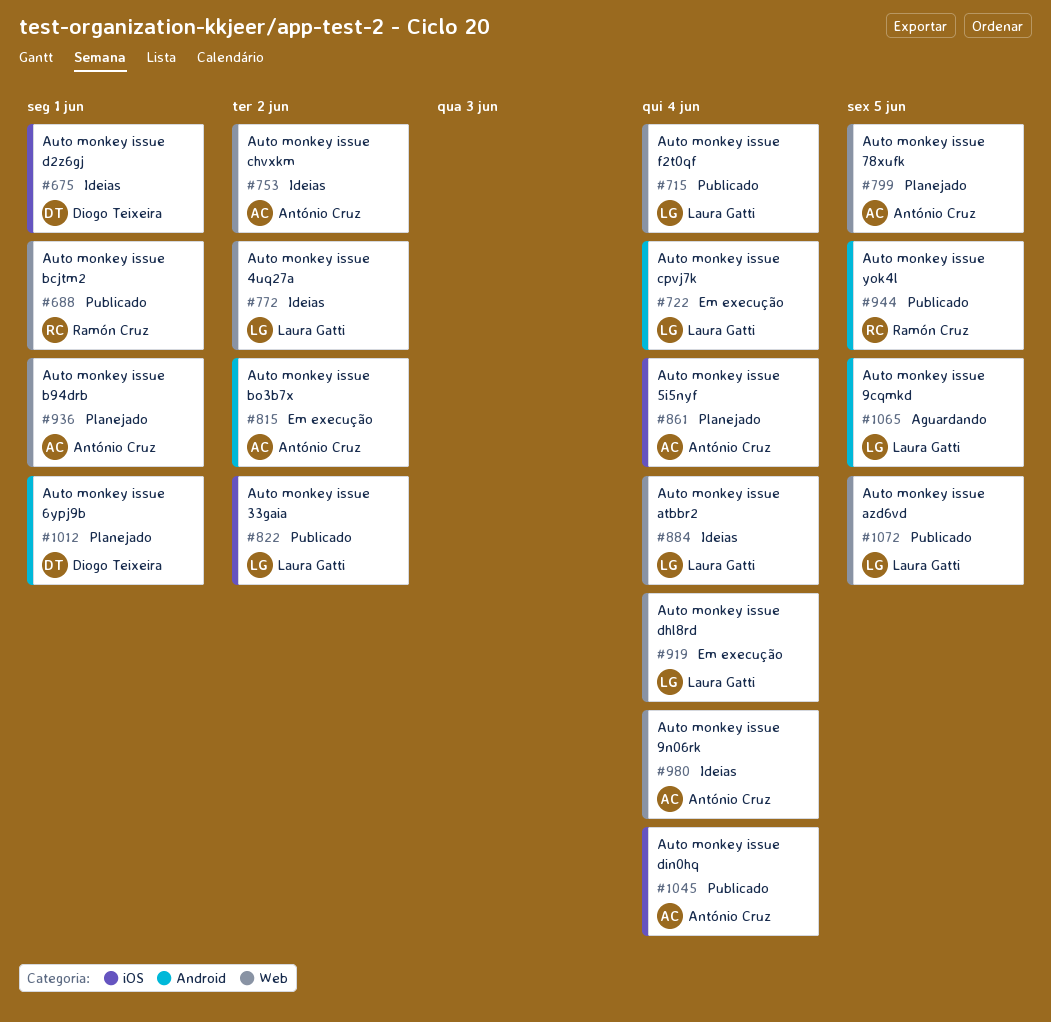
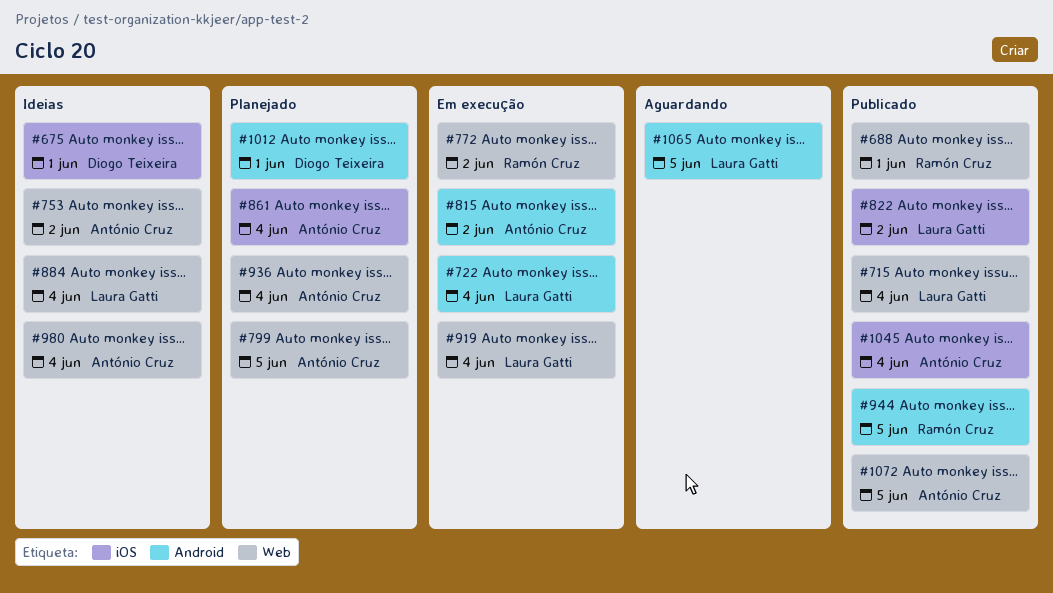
#772, status: Ideias -> Em execução
#772, owner: Laura Gatti -> Ramón Cruz
#936, due: Jun 1 -> Jun 4
#1072, owner: Laura Gatti -> António Cruz

